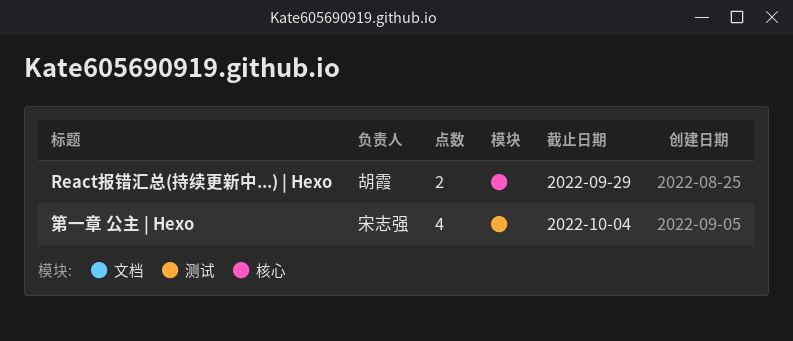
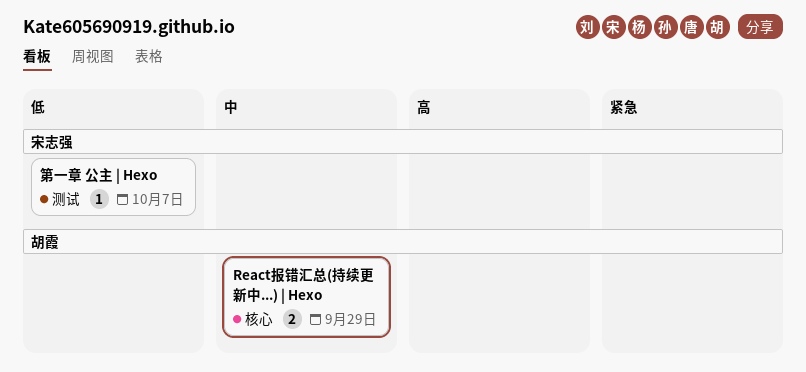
第一章 公主 | Hexo, estimate: 4 -> 1
第一章 公主 | Hexo, due: Oct 4 -> Oct 7

